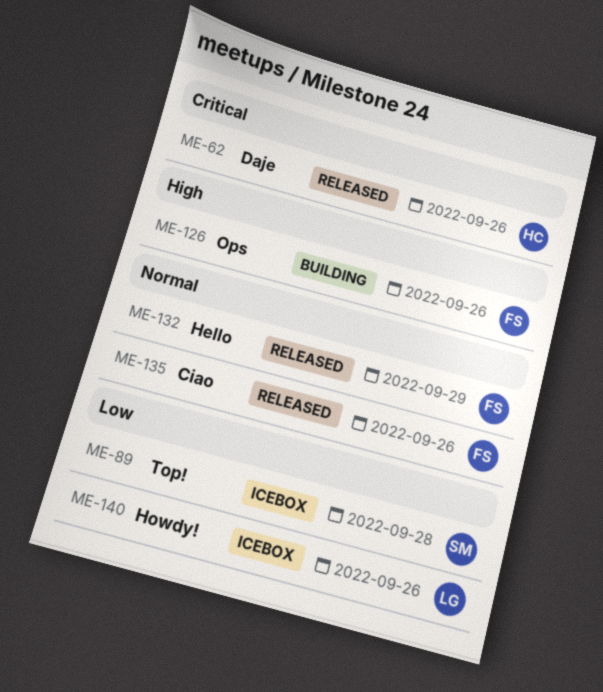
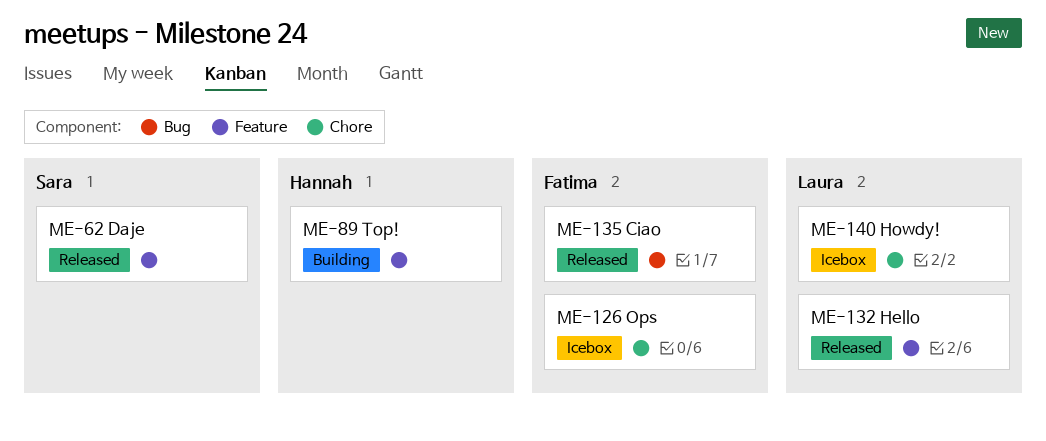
ME-62, owner: Hannah -> Sara
ME-89, status: Icebox -> Building
ME-89, owner: Sara -> Hannah
ME-126, status: Building -> Icebox
ME-132, owner: Fatima -> Laura

